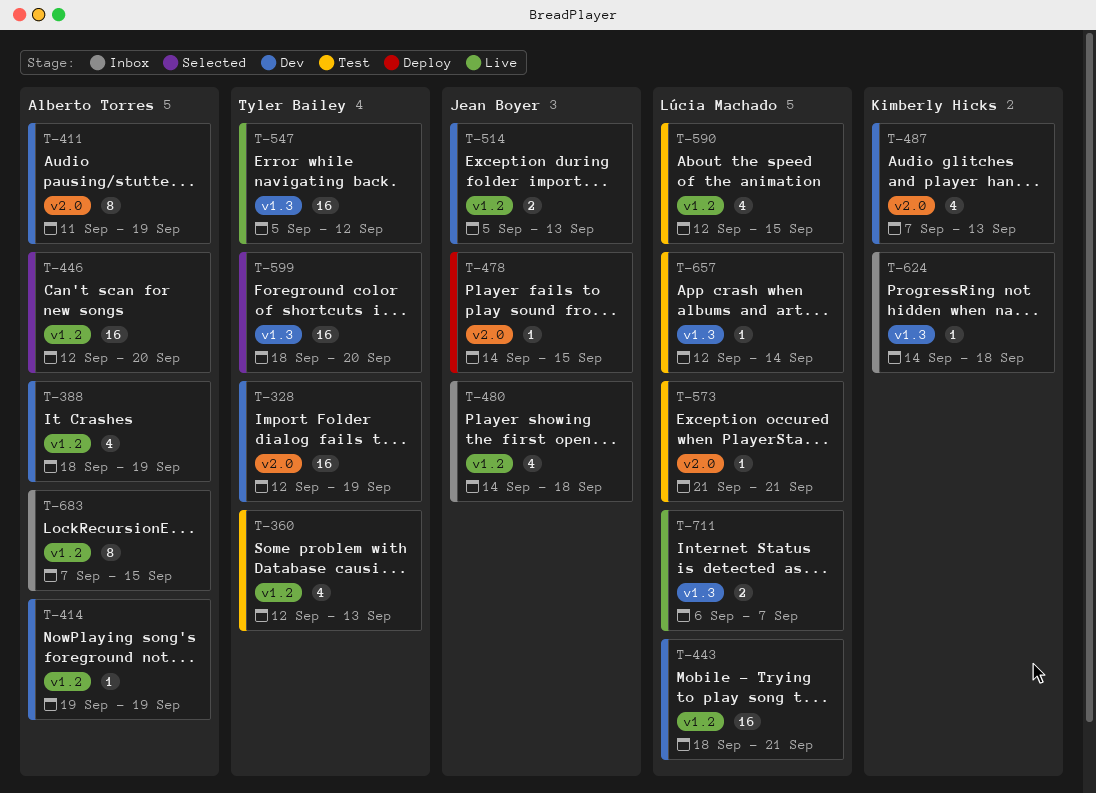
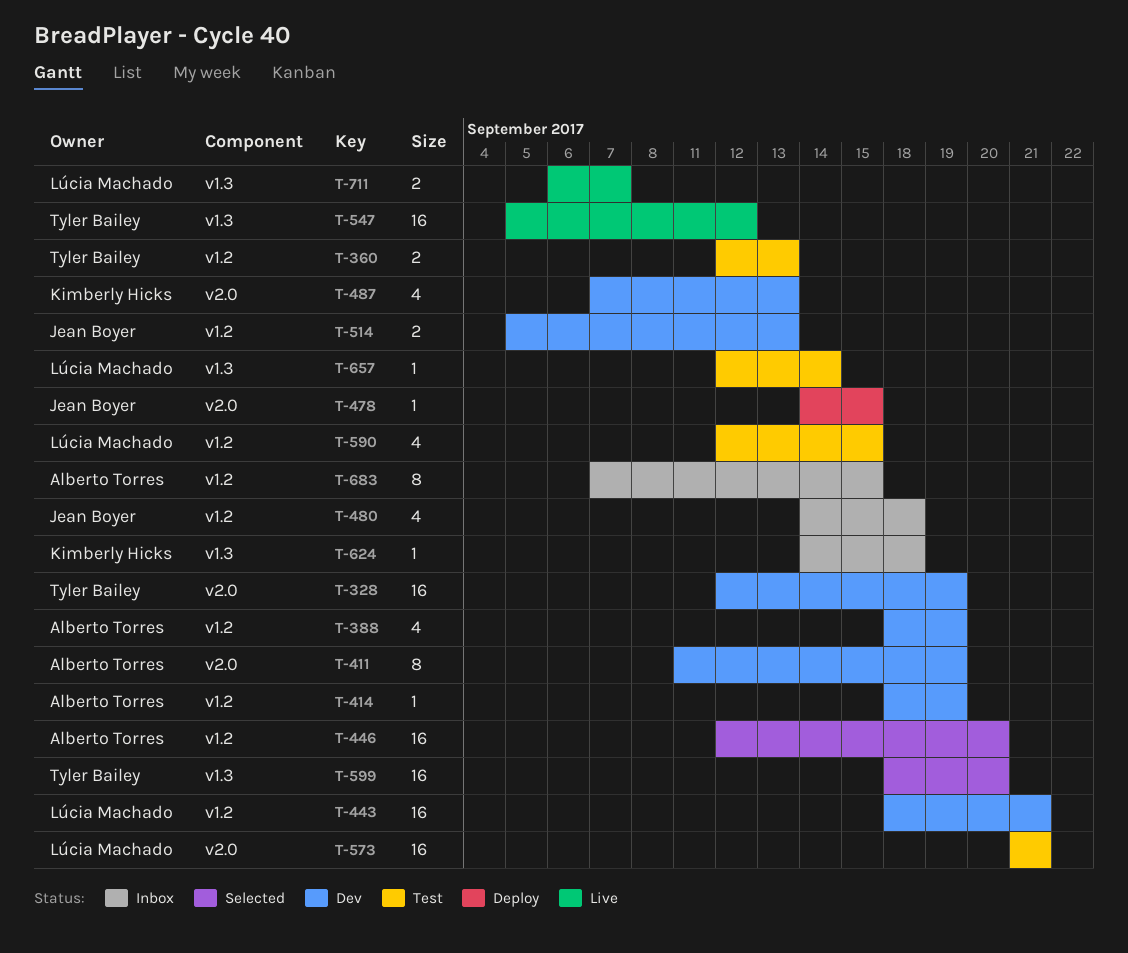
T-360, estimate: 4 -> 2
T-414, start: Sep 19 -> Sep 18
T-573, estimate: 1 -> 16

